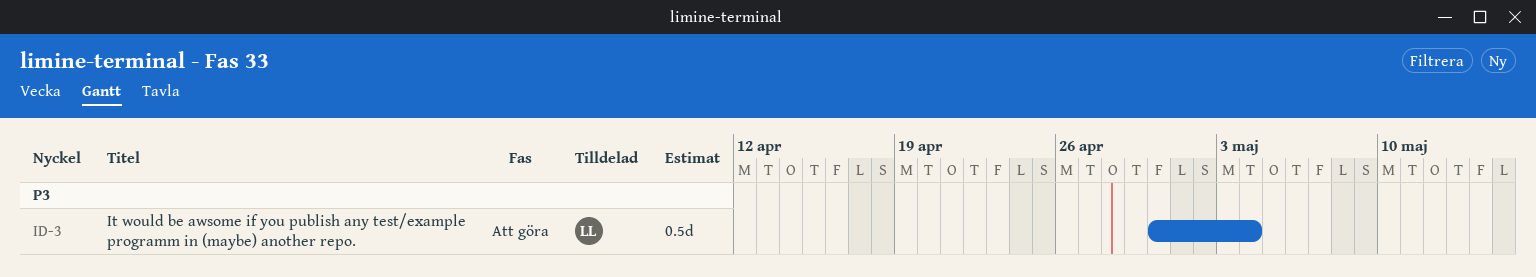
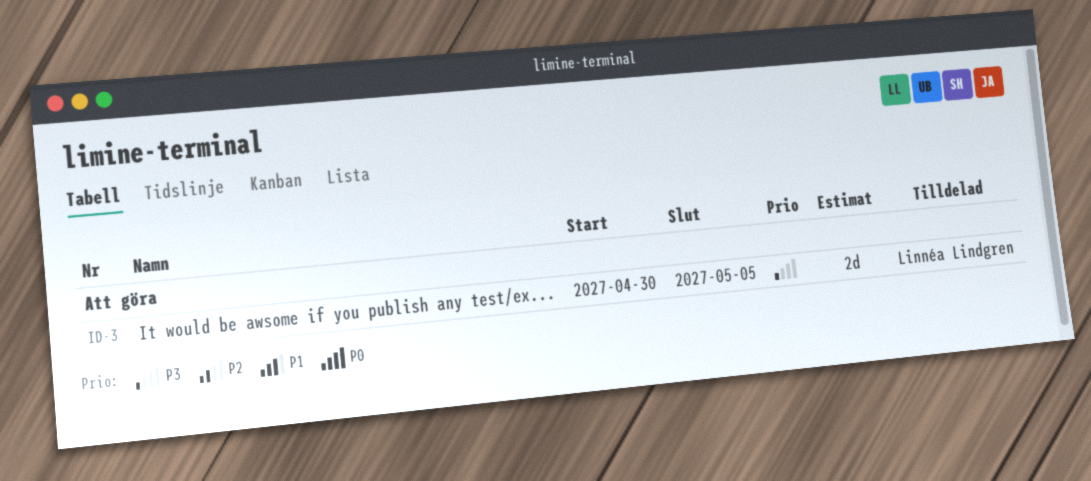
ID-3, estimate: 0.5d -> 2d
ID-3, due: May 4 -> May 5

